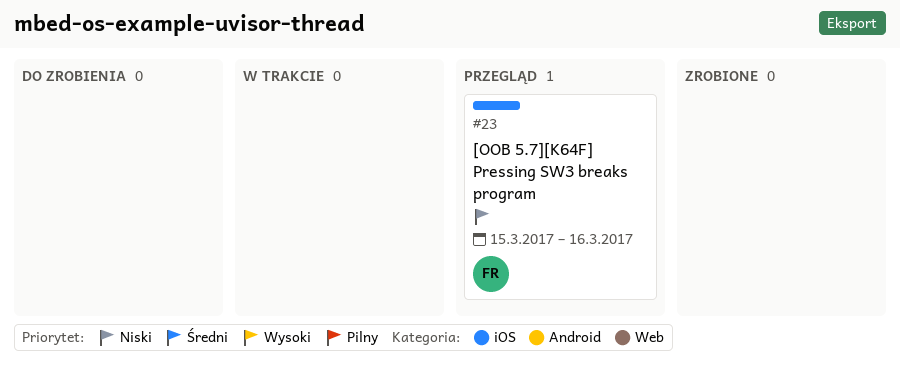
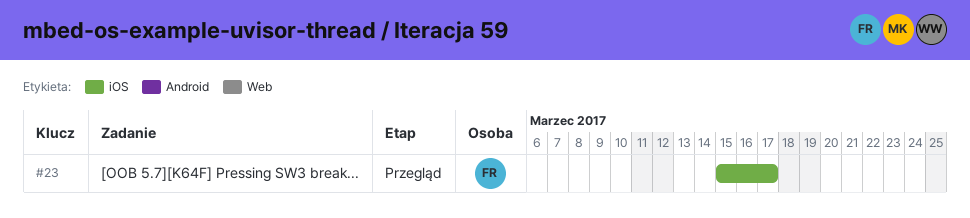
#23, due: Mar 16 -> Mar 17

